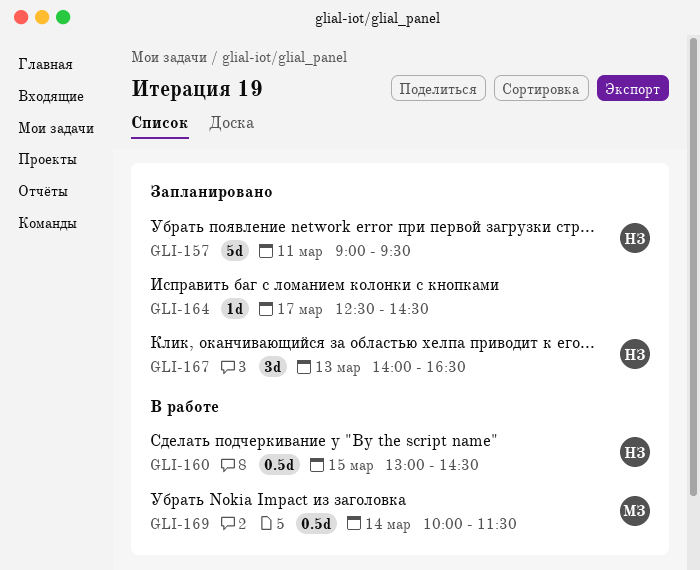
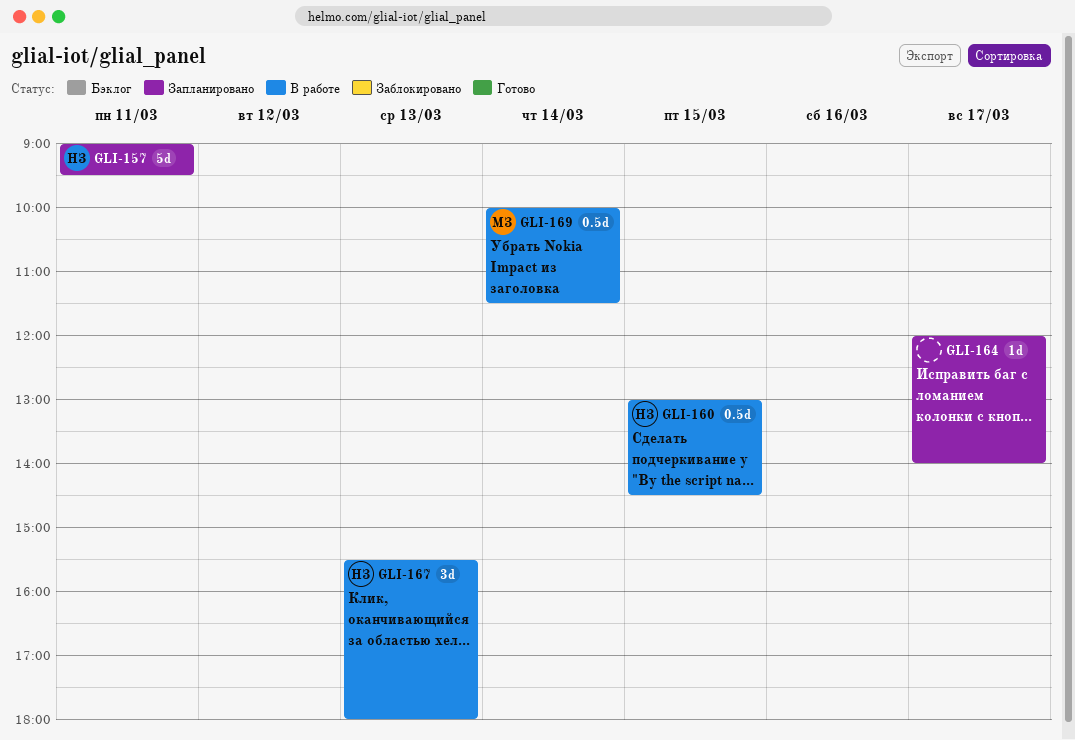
GLI-164, begins: 12:30 -> 12:00
GLI-164, ends: 14:30 -> 14:00
GLI-167, status: Запланировано -> В работе
GLI-167, begins: 14:00 -> 15:30
GLI-167, ends: 16:30 -> 18:00

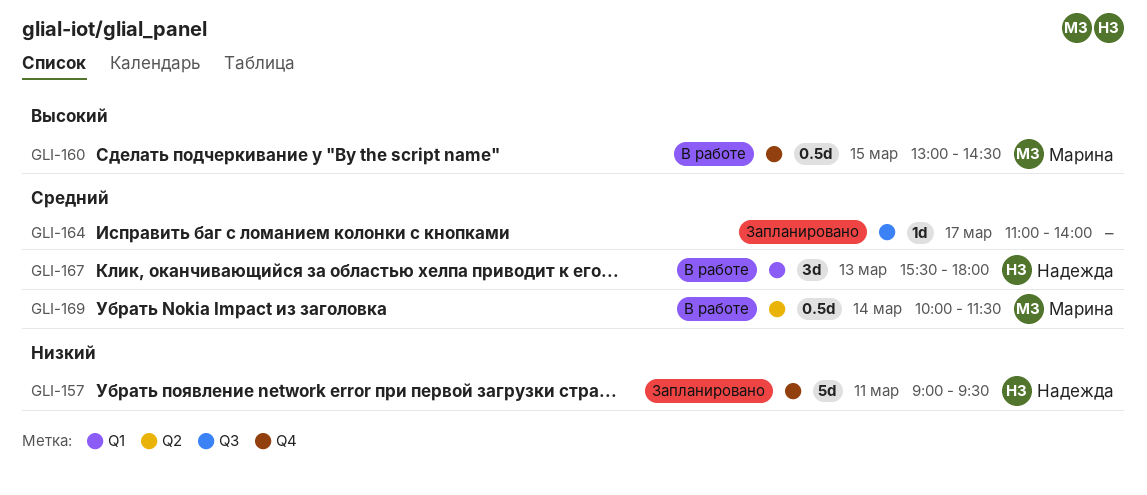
GLI-160, owner: Надежда -> Марина
GLI-164, begins: 12:00 -> 11:00

